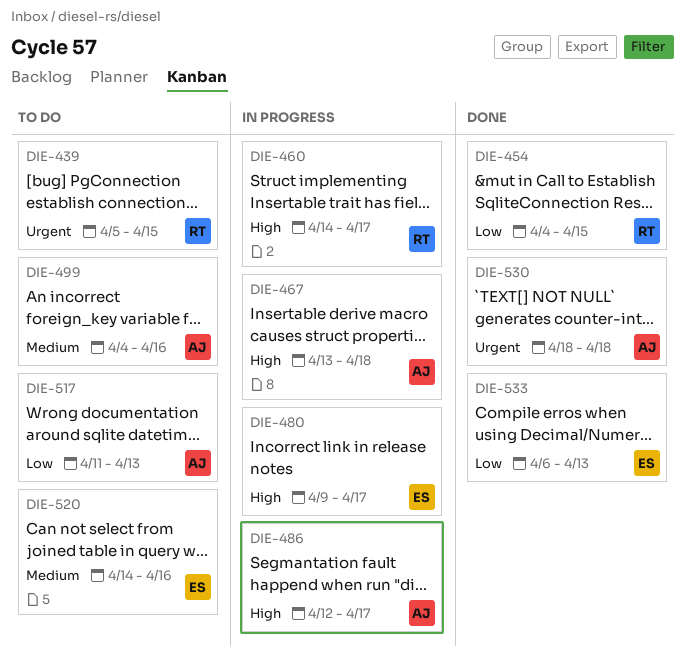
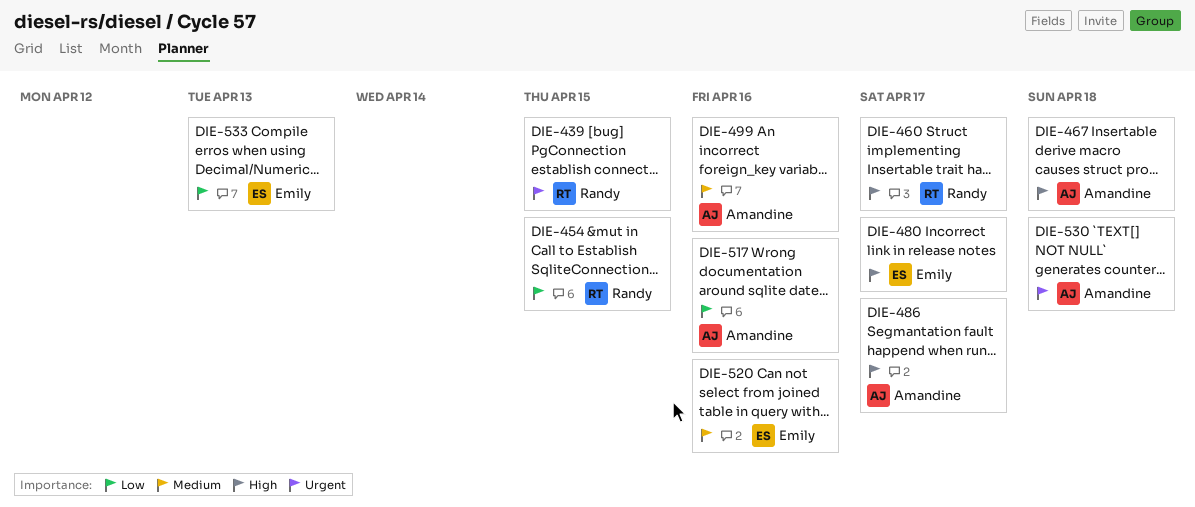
DIE-517, due: Apr 13 -> Apr 16

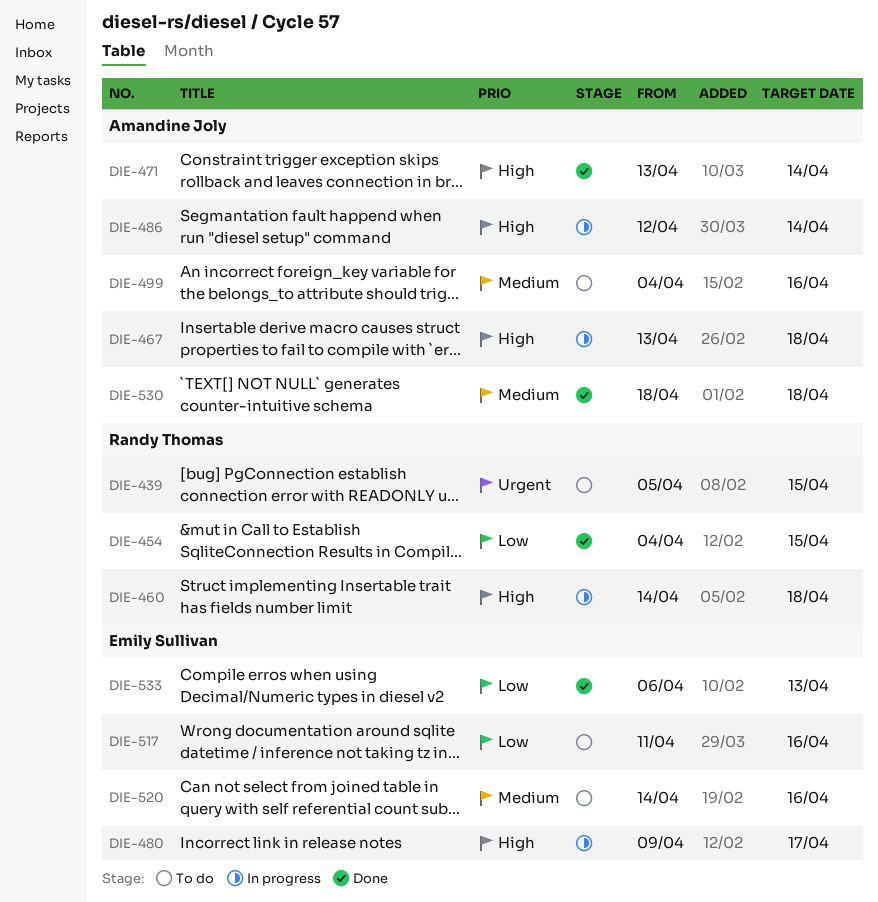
DIE-460, due: Apr 17 -> Apr 18
DIE-471: none -> present
DIE-486, due: Apr 17 -> Apr 14
DIE-517, owner: Amandine Joly -> Emily Sullivan
DIE-530, priority: Urgent -> Medium

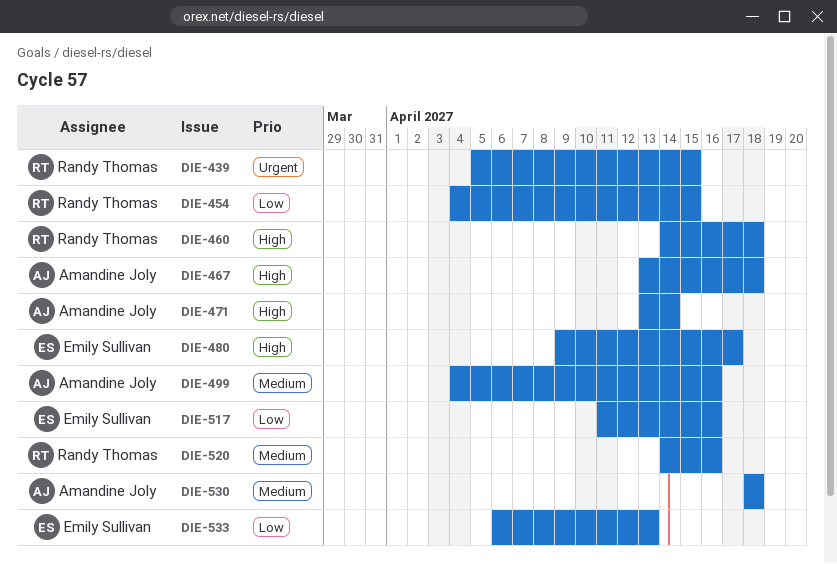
DIE-486: present -> none
DIE-520, owner: Emily Sullivan -> Randy Thomas

